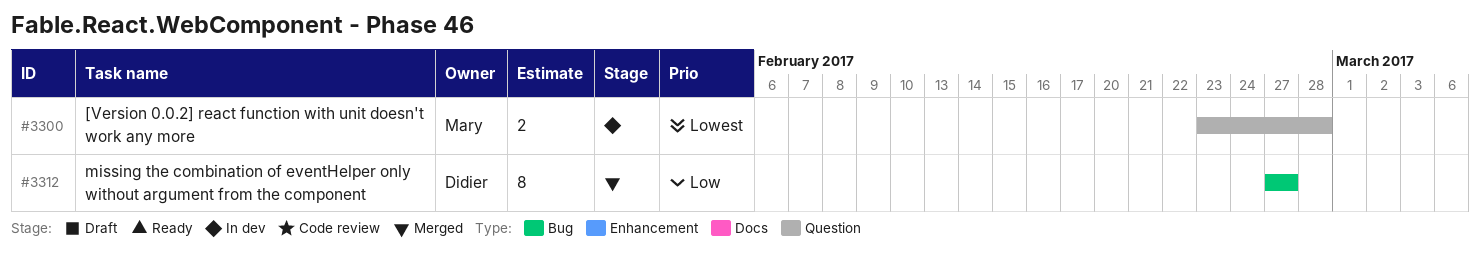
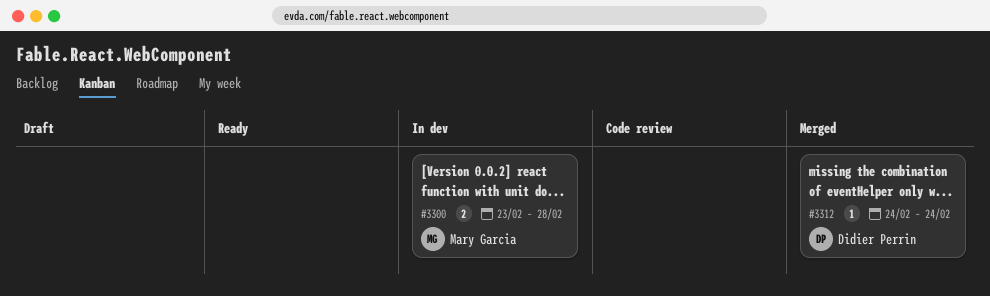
#3312, estimate: 8 -> 1
#3312, start: Feb 27 -> Feb 24
#3312, due: Feb 27 -> Feb 24

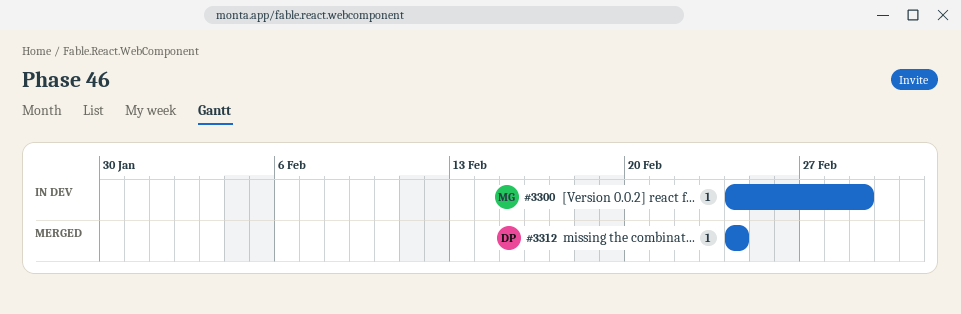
#3300, estimate: 2 -> 1
#3300, start: Feb 23 -> Feb 24
#3300, due: Feb 28 -> Mar 1

